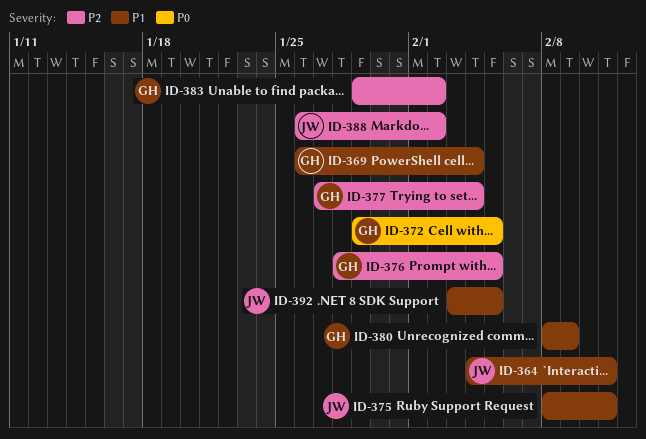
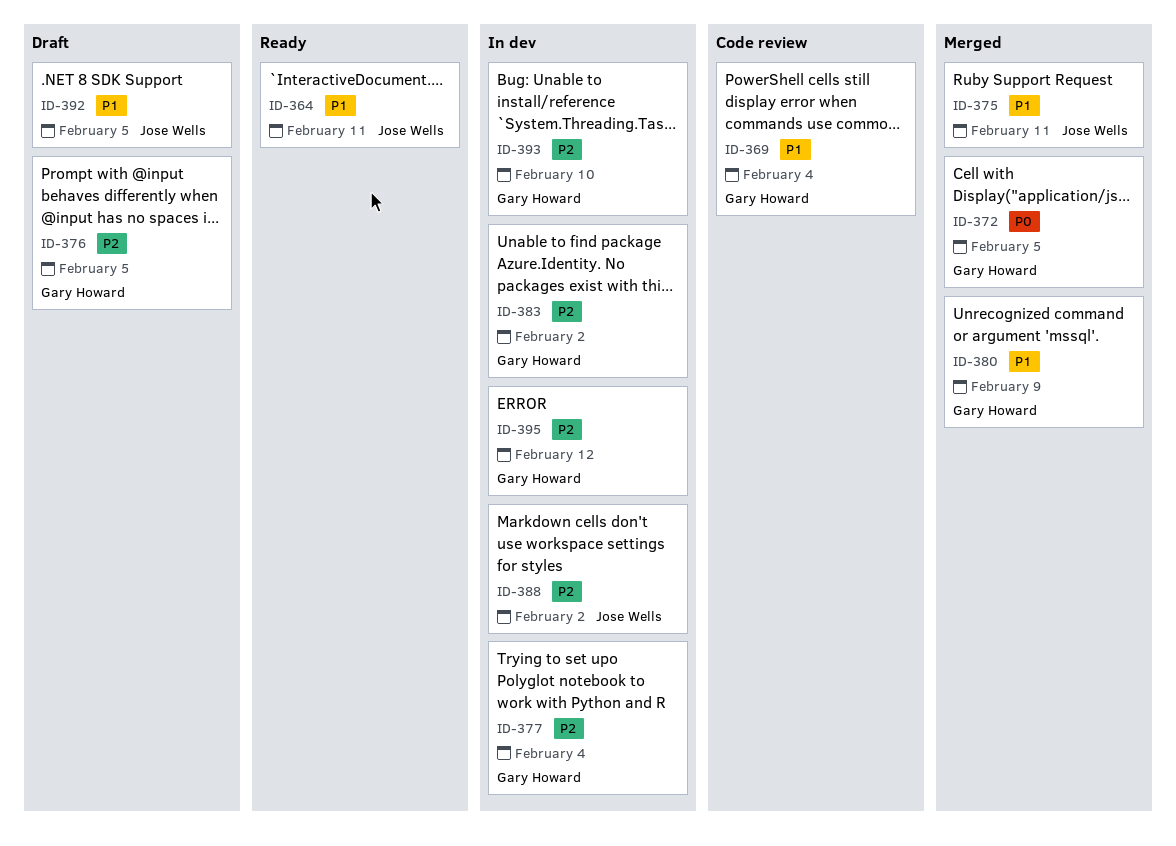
ID-393: none -> present
ID-395: none -> present

